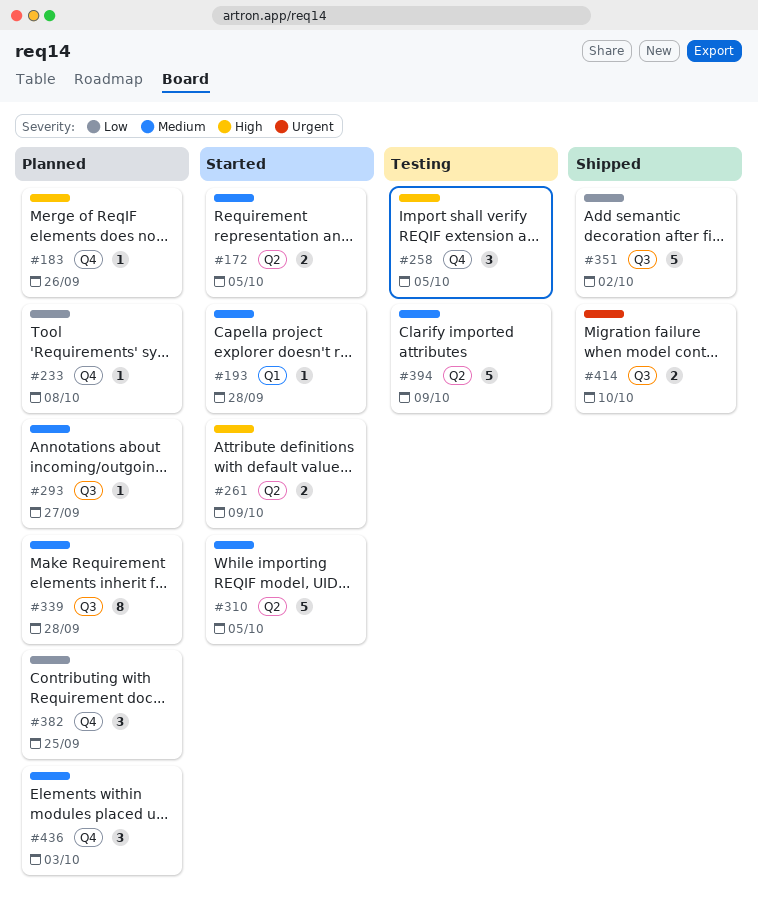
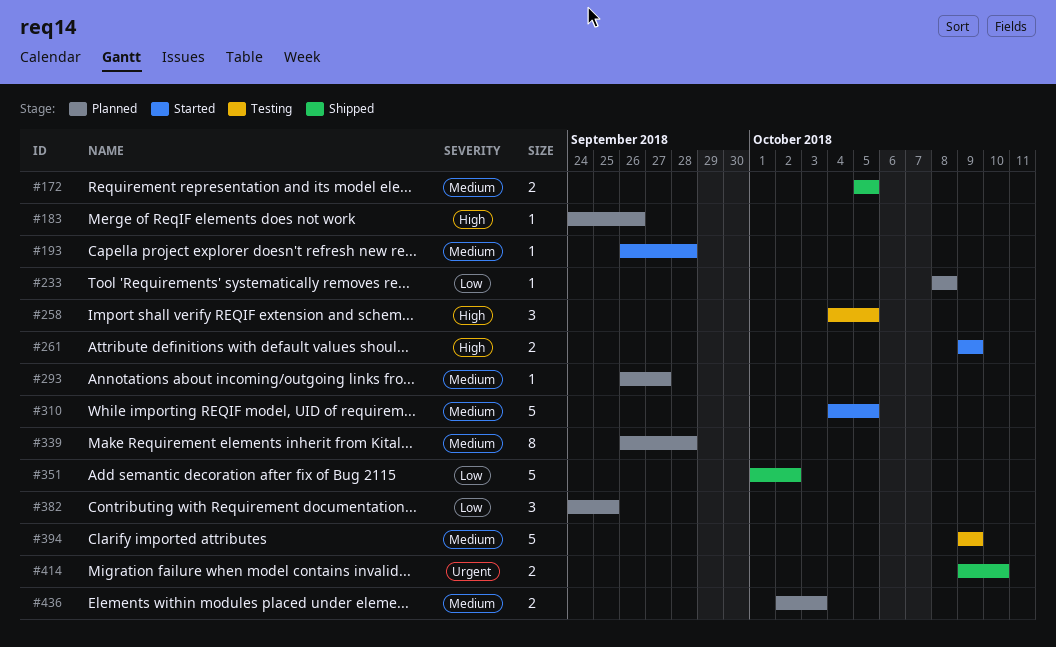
#172, status: Started -> Shipped
#436, estimate: 3 -> 2

